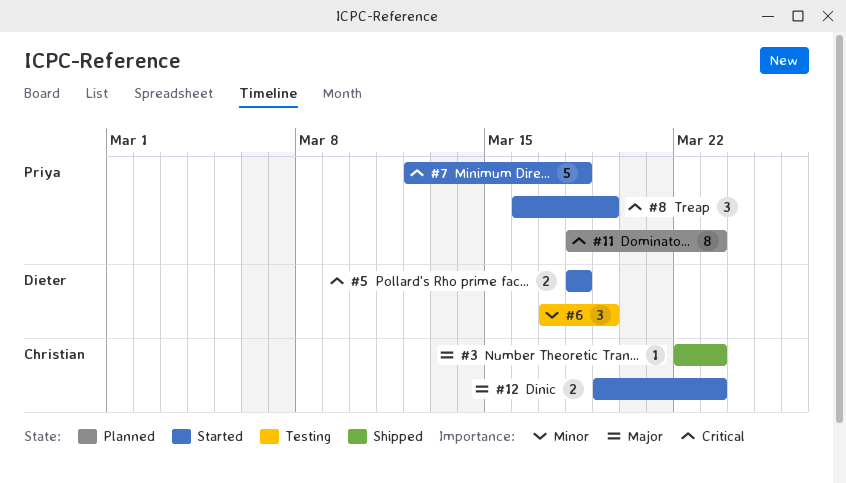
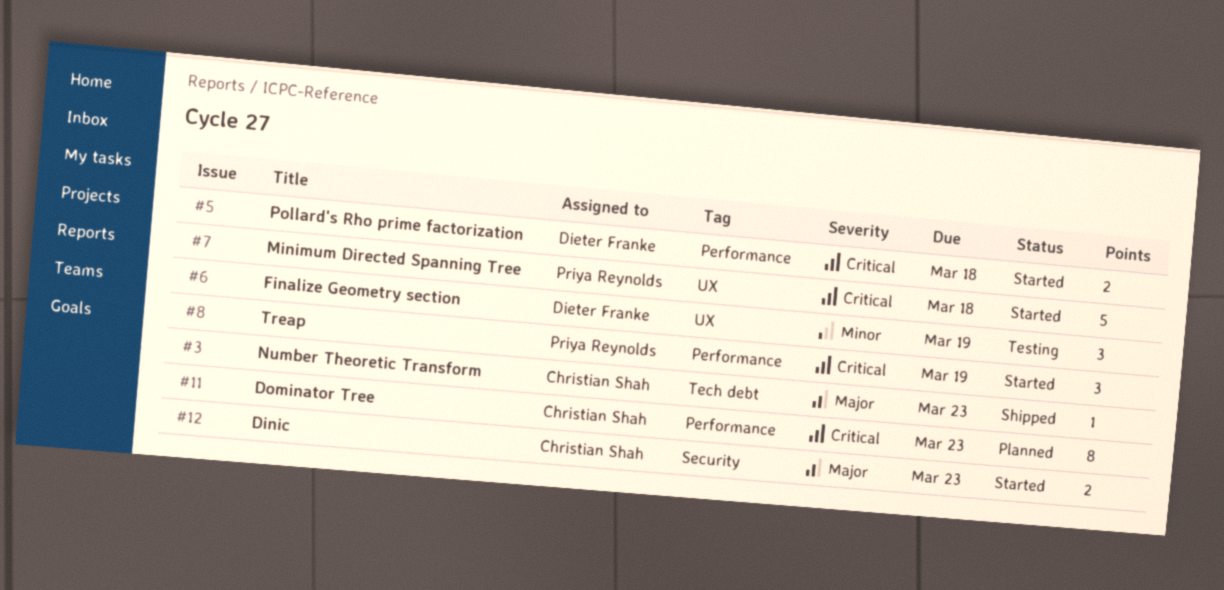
#11, owner: Priya Reynolds -> Christian Shah

